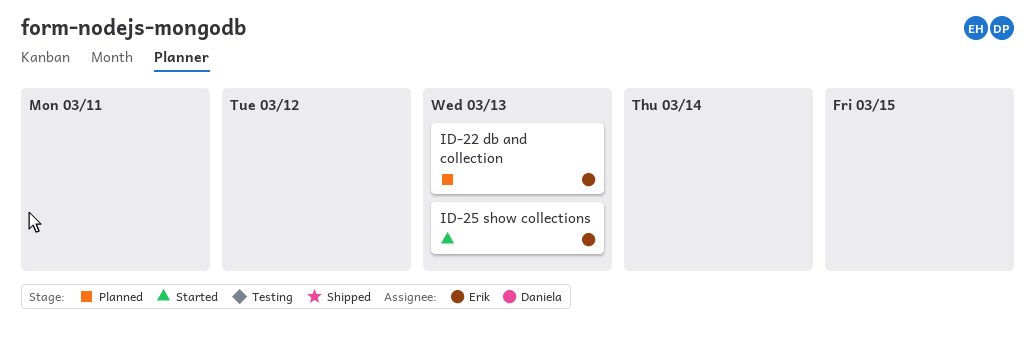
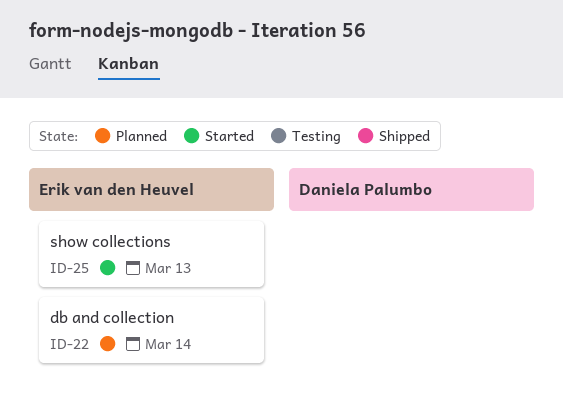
ID-22, due: Mar 13 -> Mar 14

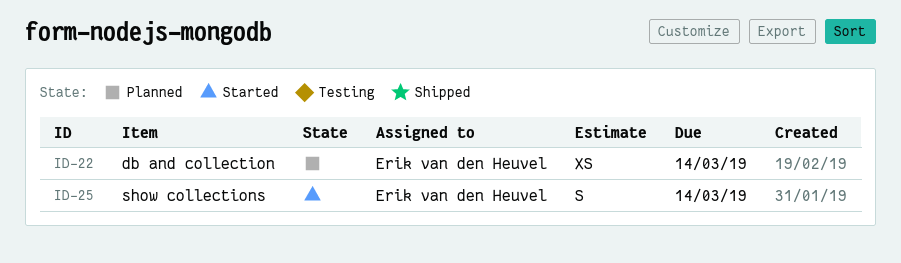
ID-25, due: Mar 13 -> Mar 14

